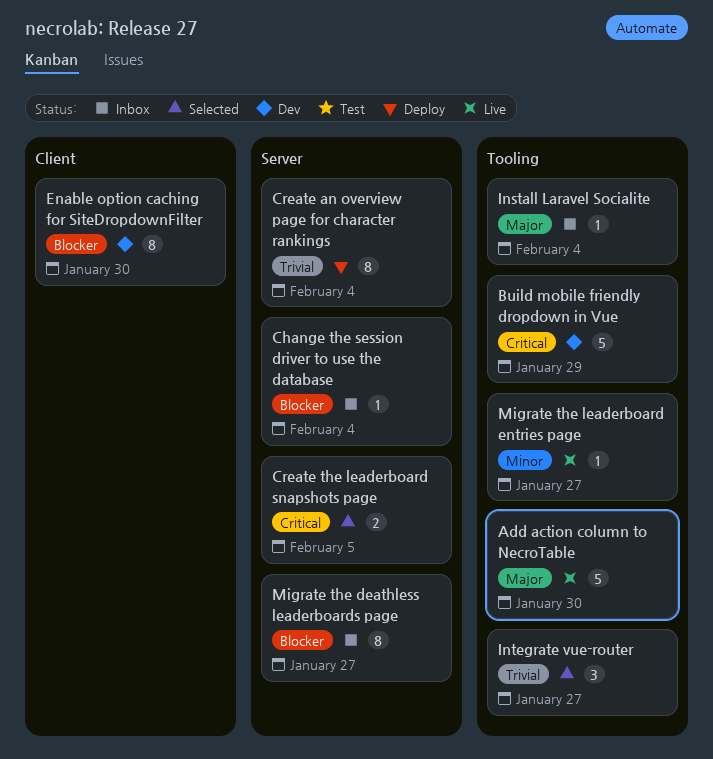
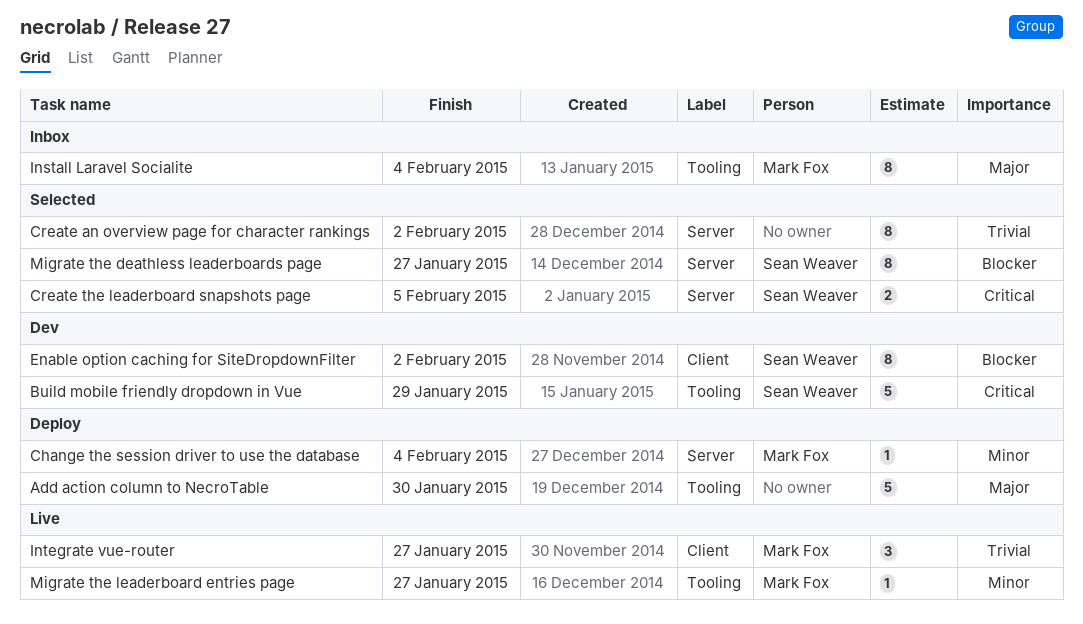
Add action column to NecroTable, status: Live -> Deploy
Change the session driver to use the database, status: Inbox -> Deploy
Change the session driver to use the database, priority: Blocker -> Minor
Create an overview page for character rankings, status: Deploy -> Selected
Create an overview page for character rankings, due: Feb 4 -> Feb 2
Enable option caching for SiteDropdownFilter, due: Jan 30 -> Feb 2
Install Laravel Socialite, estimate: 1 -> 8
Integrate vue-router, status: Selected -> Live
Integrate vue-router, label: Tooling -> Client
Migrate the deathless leaderboards page, status: Inbox -> Selected

